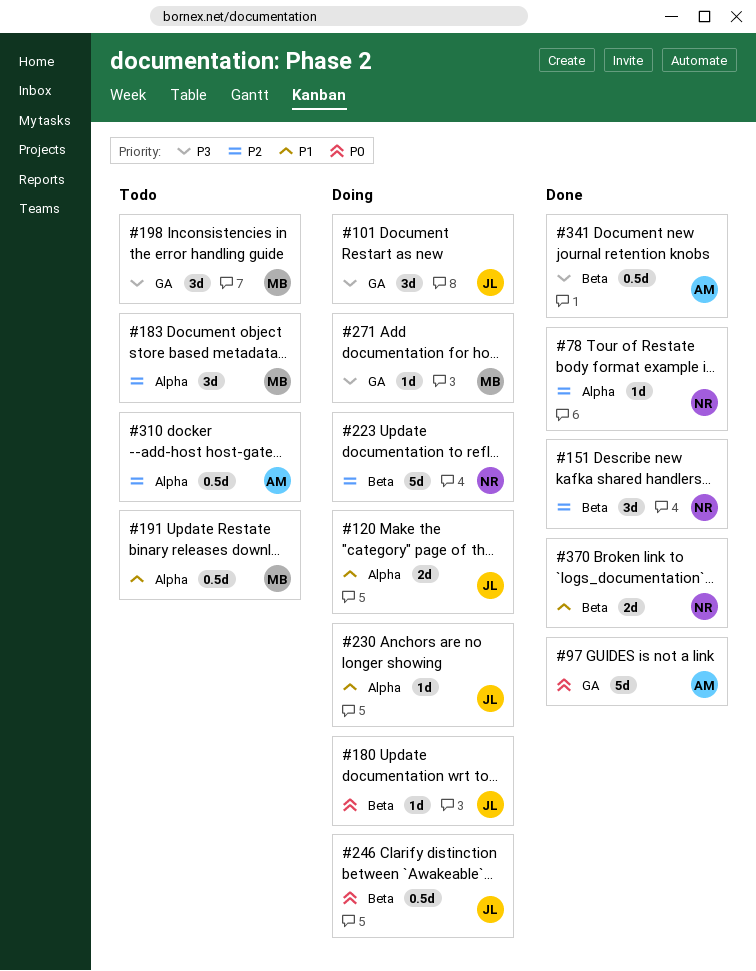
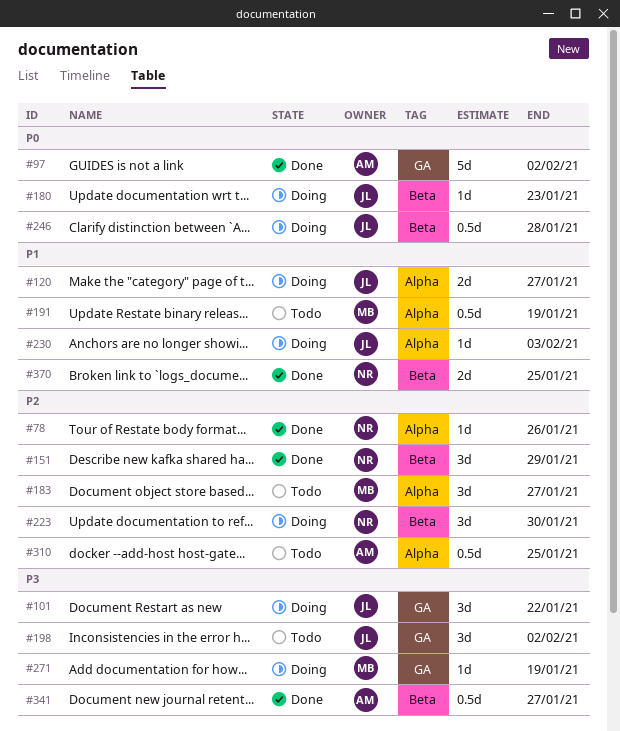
#198, owner: MB -> JL
#223, estimate: 5d -> 3d

